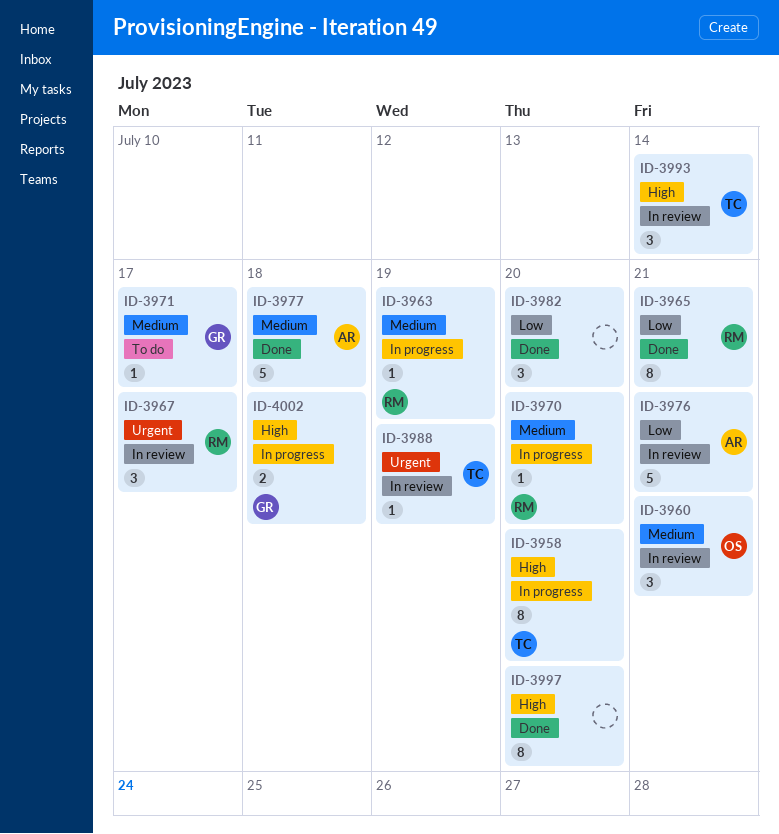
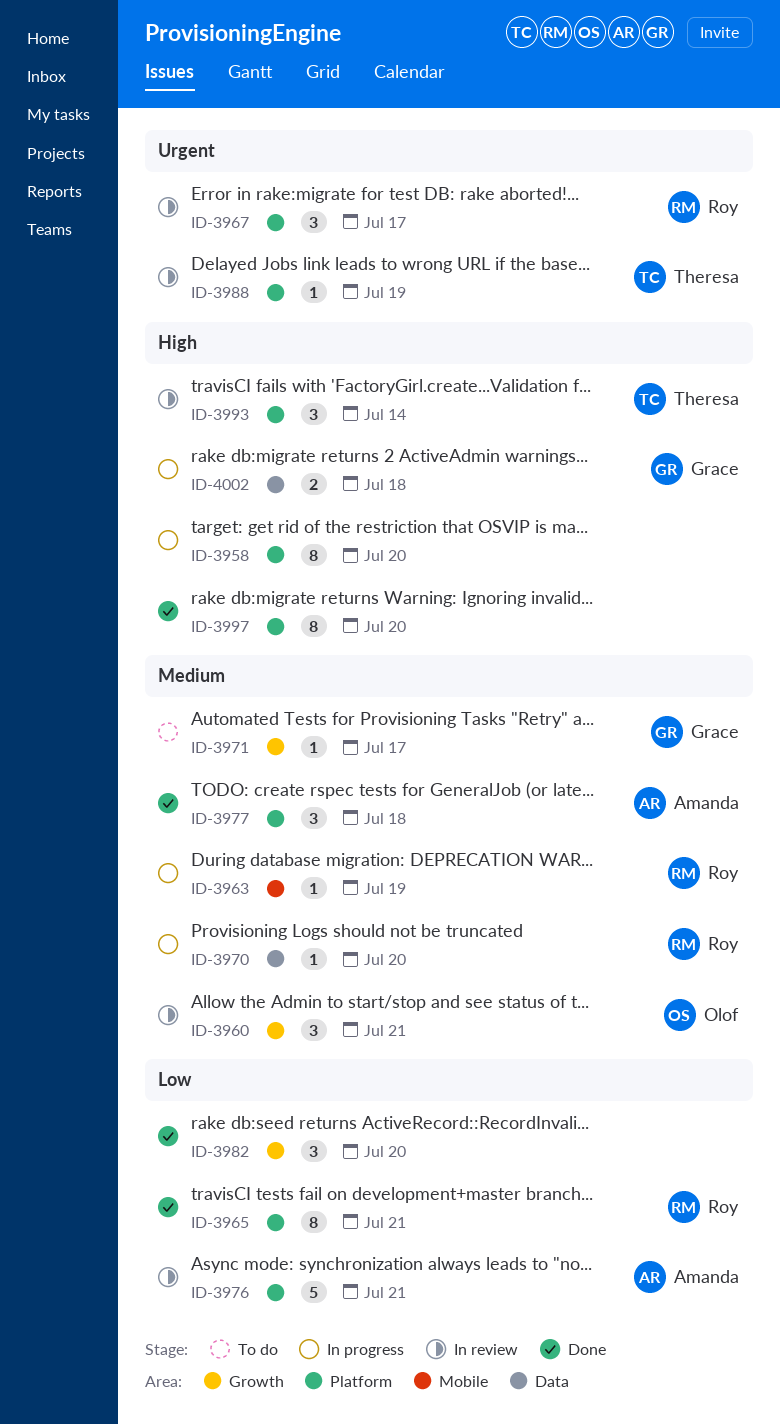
ID-3958, owner: Theresa -> none
ID-3977, estimate: 5 -> 3

